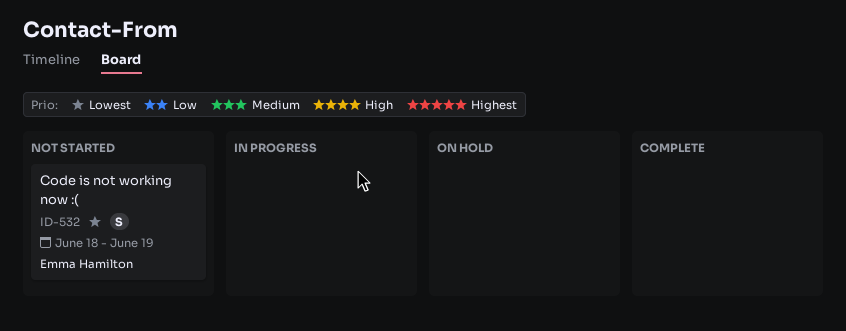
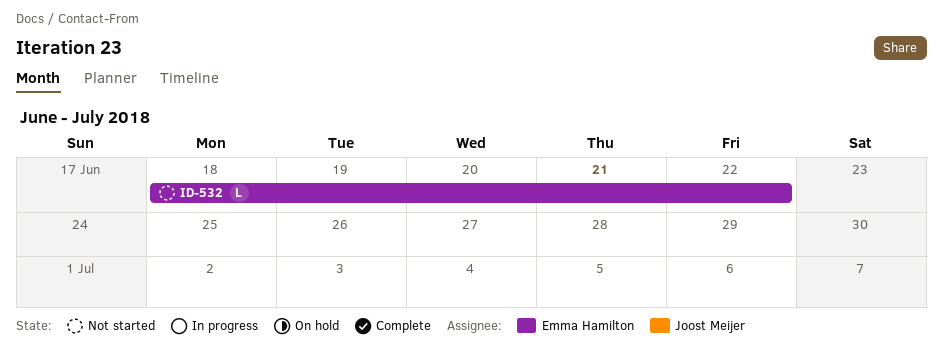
ID-532, estimate: S -> L
ID-532, due: Jun 19 -> Jun 22

